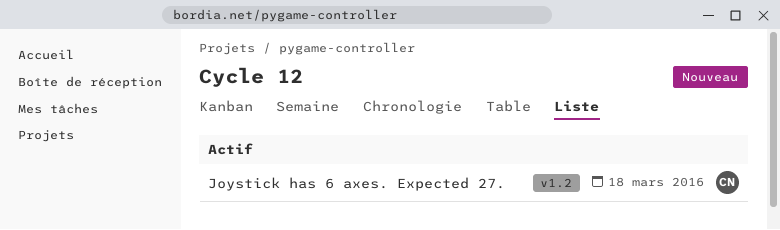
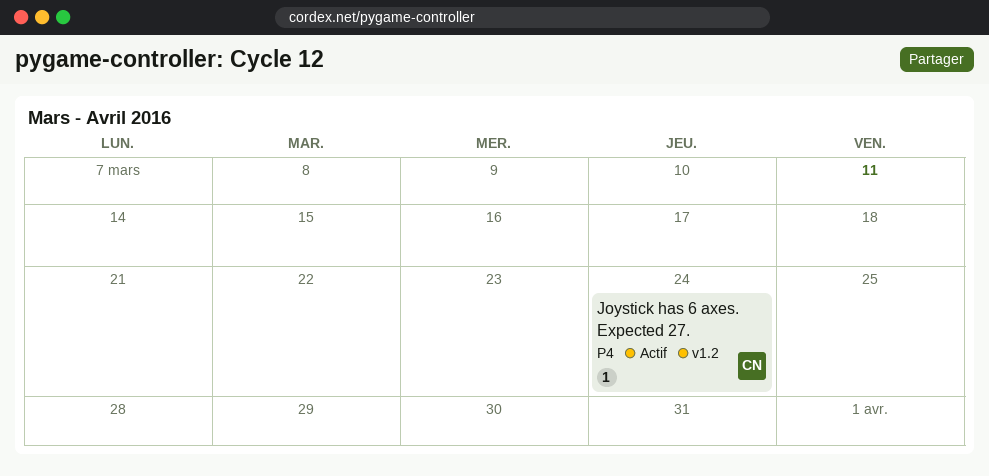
Joystick has 6 axes. Expected 27., due: Mar 18 -> Mar 24

